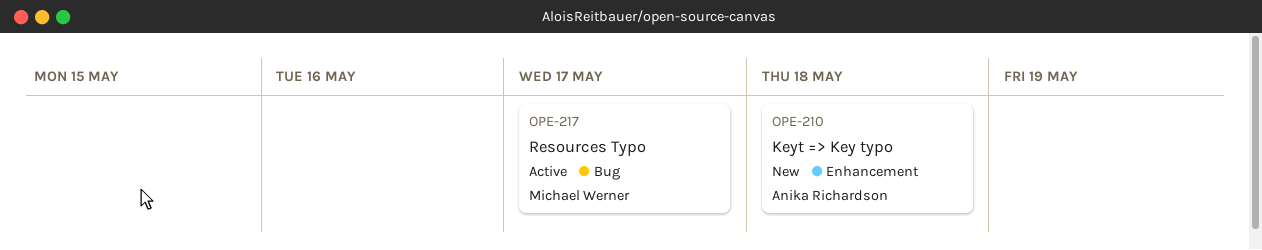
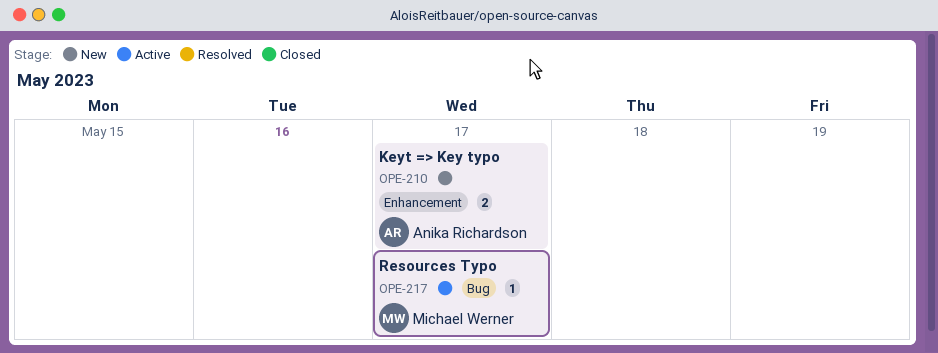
OPE-210, due: May 18 -> May 17

